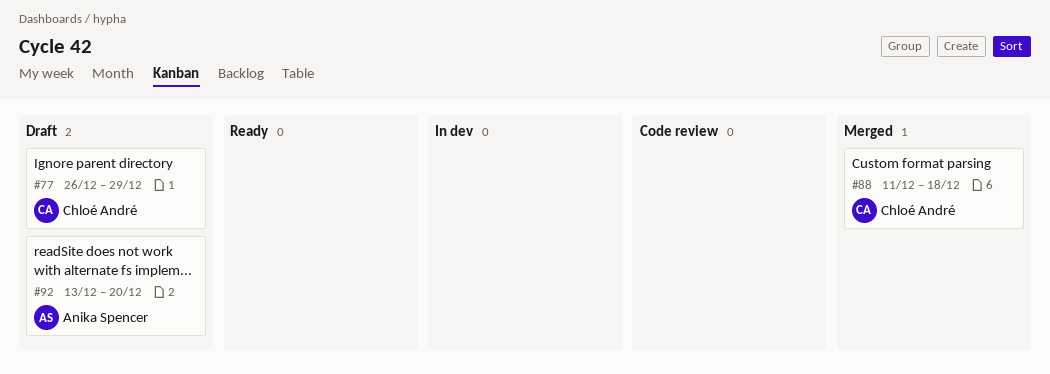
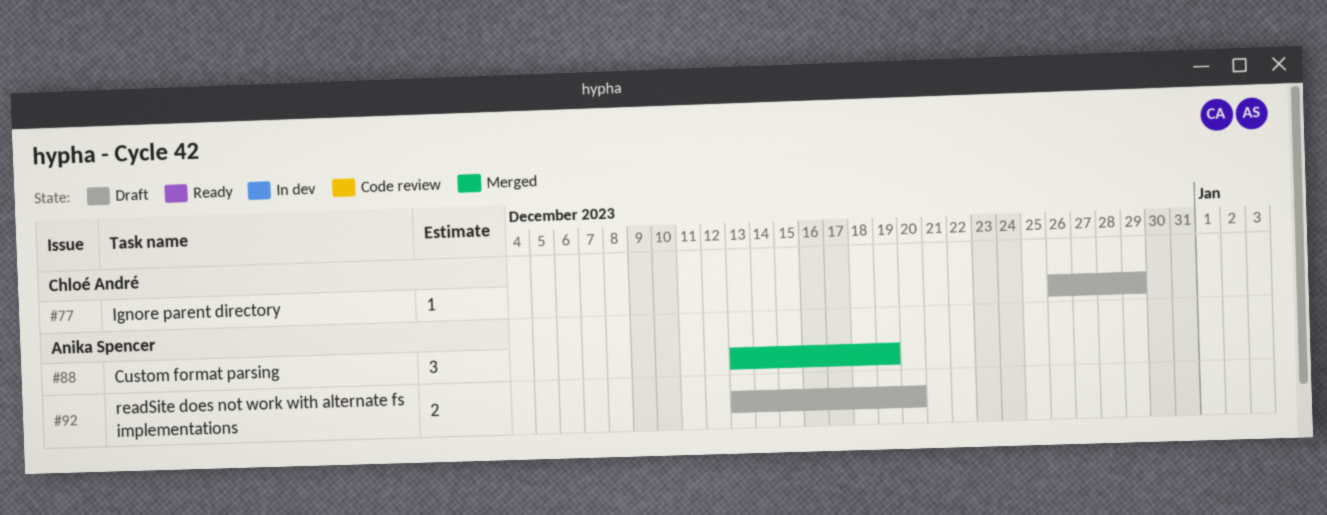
#88, owner: Chloé André -> Anika Spencer
#88, start: Dec 11 -> Dec 13
#88, due: Dec 18 -> Dec 19

